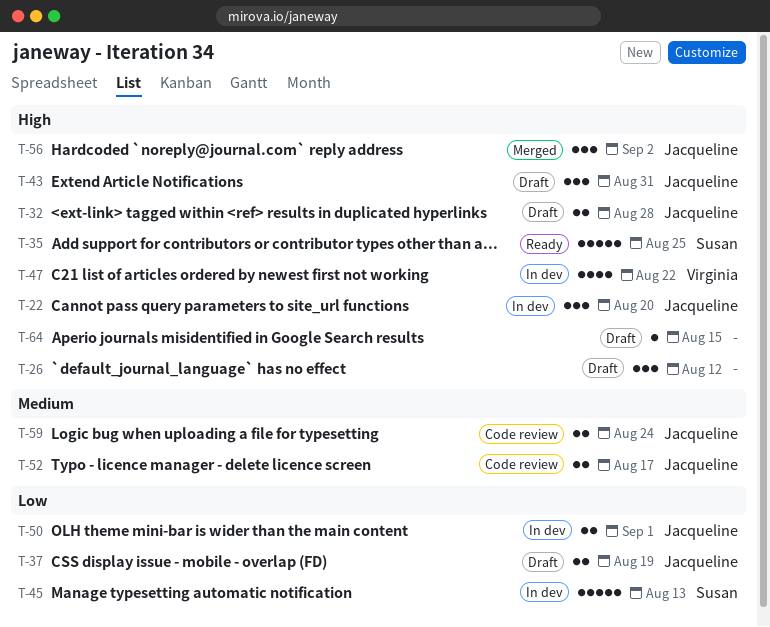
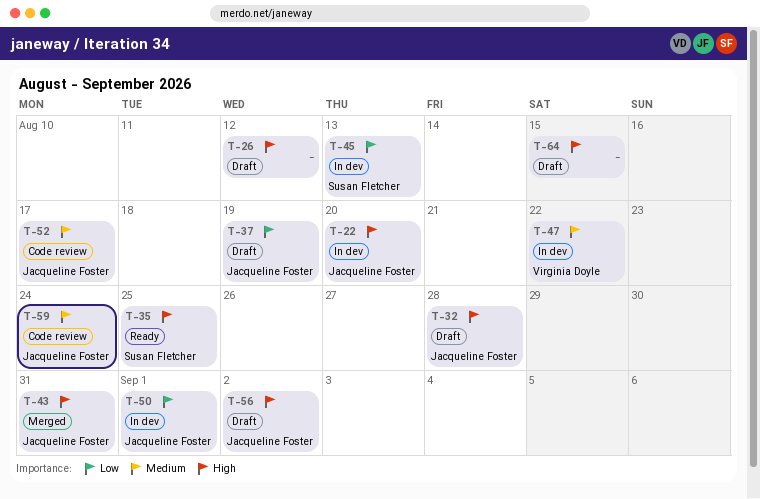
T-43, status: Draft -> Merged
T-47, priority: High -> Medium
T-56, status: Merged -> Draft

